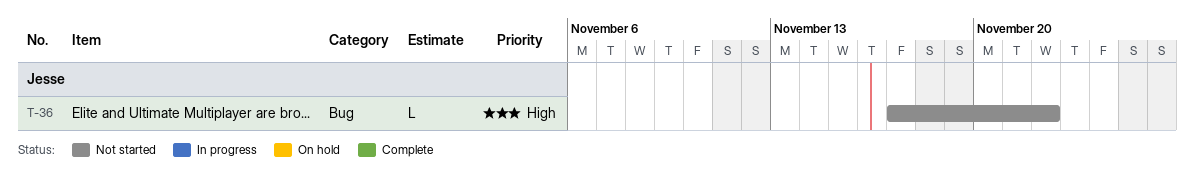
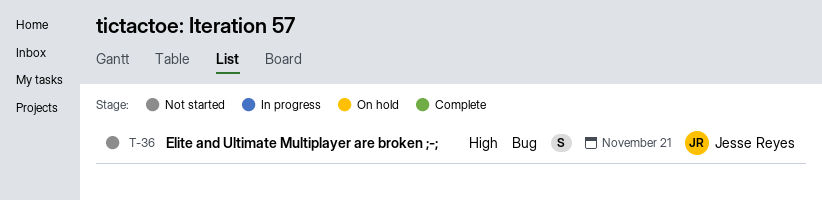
T-36, estimate: L -> S
T-36, due: Nov 22 -> Nov 21

